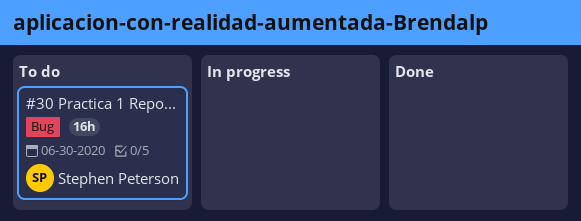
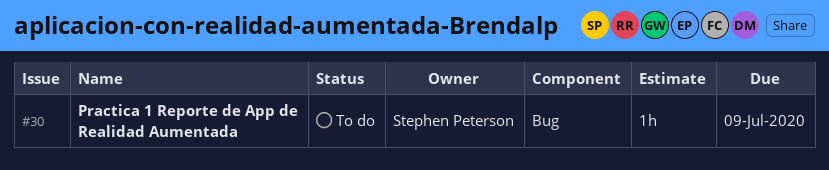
#30, estimate: 16h -> 1h
#30, due: Jun 30 -> Jul 9

